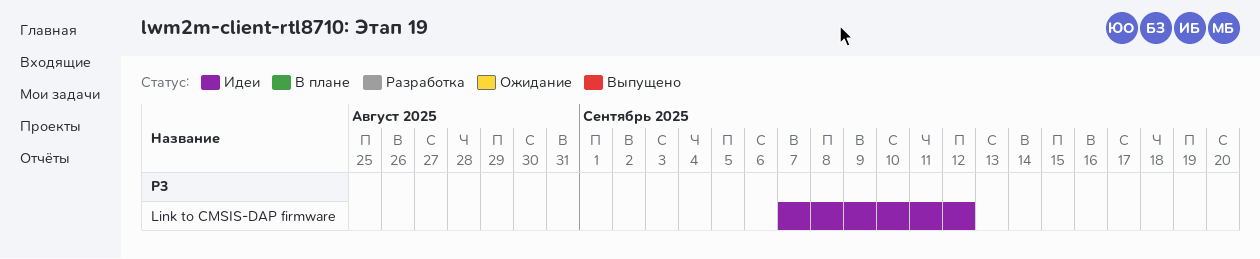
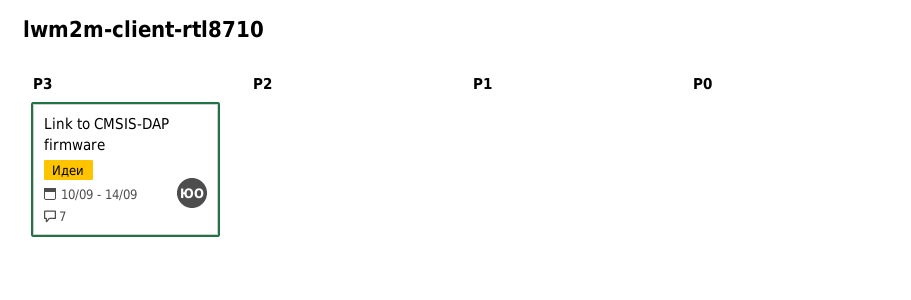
Link to CMSIS-DAP firmware, start: Sep 7 -> Sep 10
Link to CMSIS-DAP firmware, due: Sep 12 -> Sep 14

